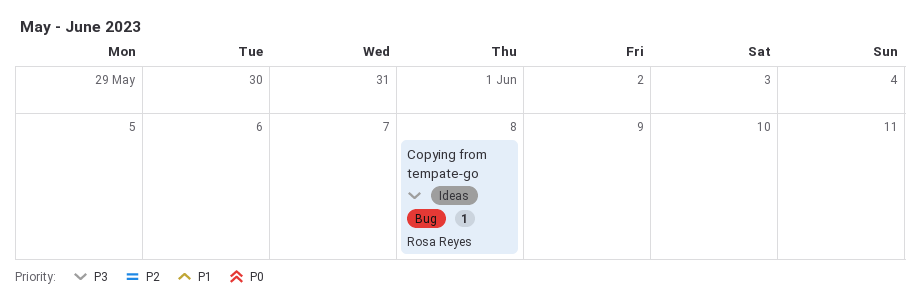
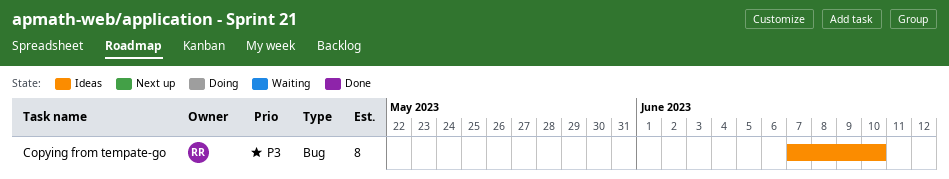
Copying from tempate-go, estimate: 1 -> 8
Copying from tempate-go, due: Jun 8 -> Jun 10

